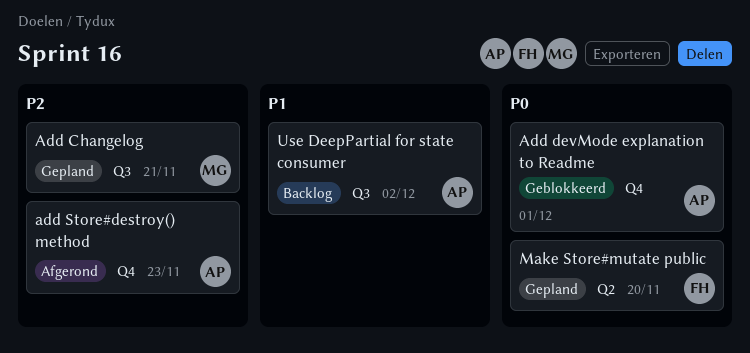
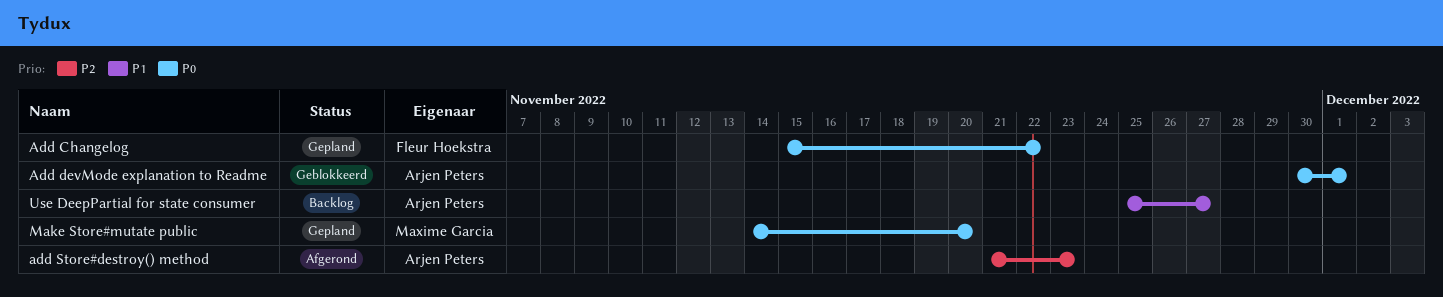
Add Changelog, owner: Maxime Garcia -> Fleur Hoekstra
Add Changelog, priority: P2 -> P0
Add Changelog, due: Nov 21 -> Nov 22
Make Store#mutate public, owner: Fleur Hoekstra -> Maxime Garcia
Use DeepPartial for state consumer, due: Dec 2 -> Nov 27

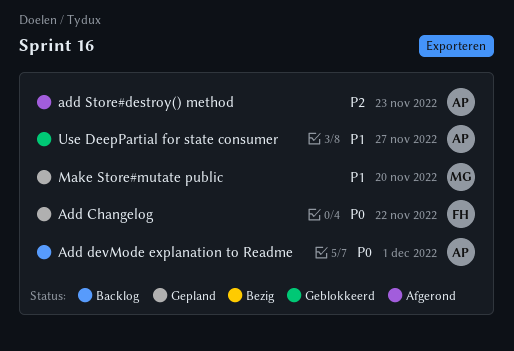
Add devMode explanation to Readme, status: Geblokkeerd -> Backlog
Make Store#mutate public, priority: P0 -> P1
Use DeepPartial for state consumer, status: Backlog -> Geblokkeerd

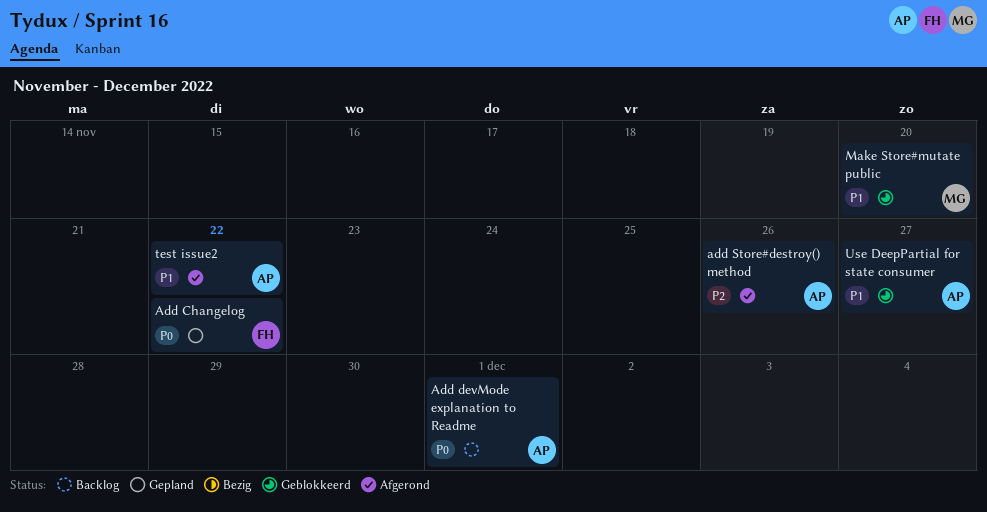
add Store#destroy() method, due: Nov 23 -> Nov 26
Make Store#mutate public, status: Gepland -> Geblokkeerd
test issue2: none -> present

